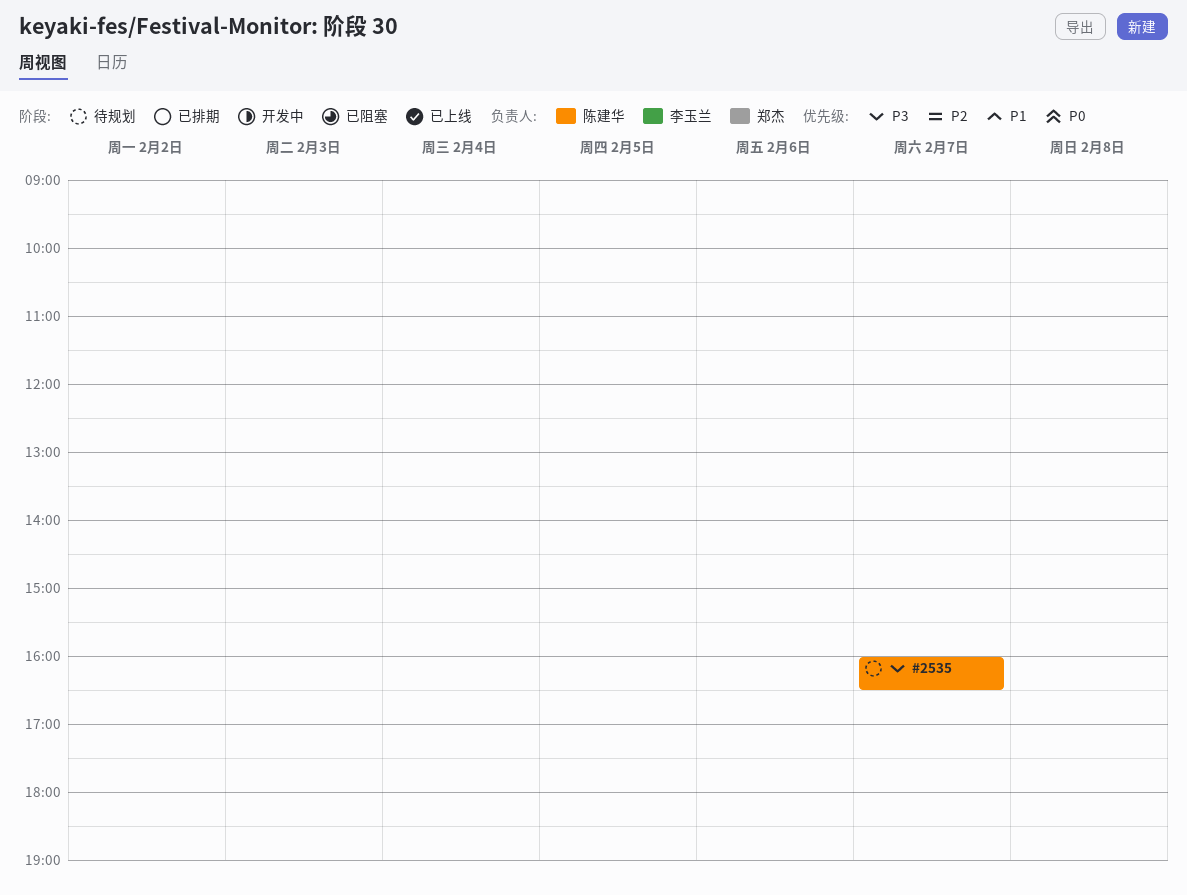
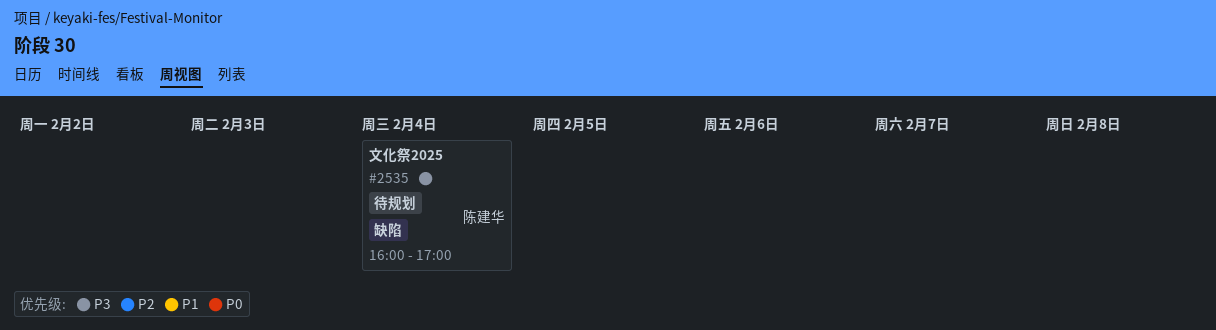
#2535, day: Feb 7 -> Feb 4
#2535, ends: 16:30 -> 17:00

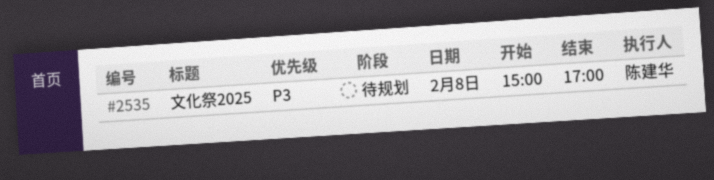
#2535, day: Feb 4 -> Feb 8
#2535, begins: 16:00 -> 15:00

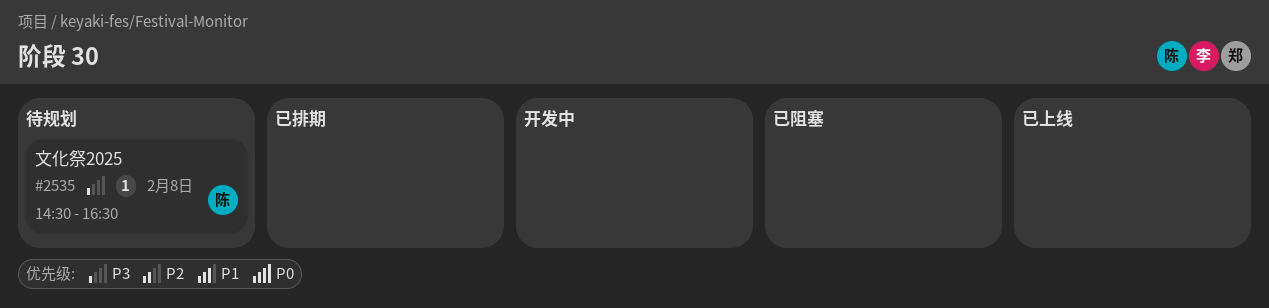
#2535, begins: 15:00 -> 14:30
#2535, ends: 17:00 -> 16:30

